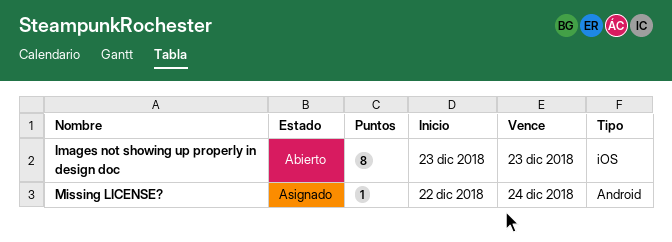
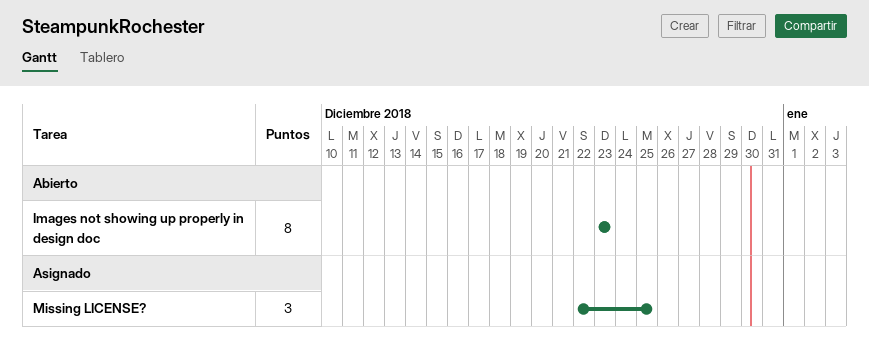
Missing LICENSE?, estimate: 1 -> 3
Missing LICENSE?, due: Dec 24 -> Dec 25

